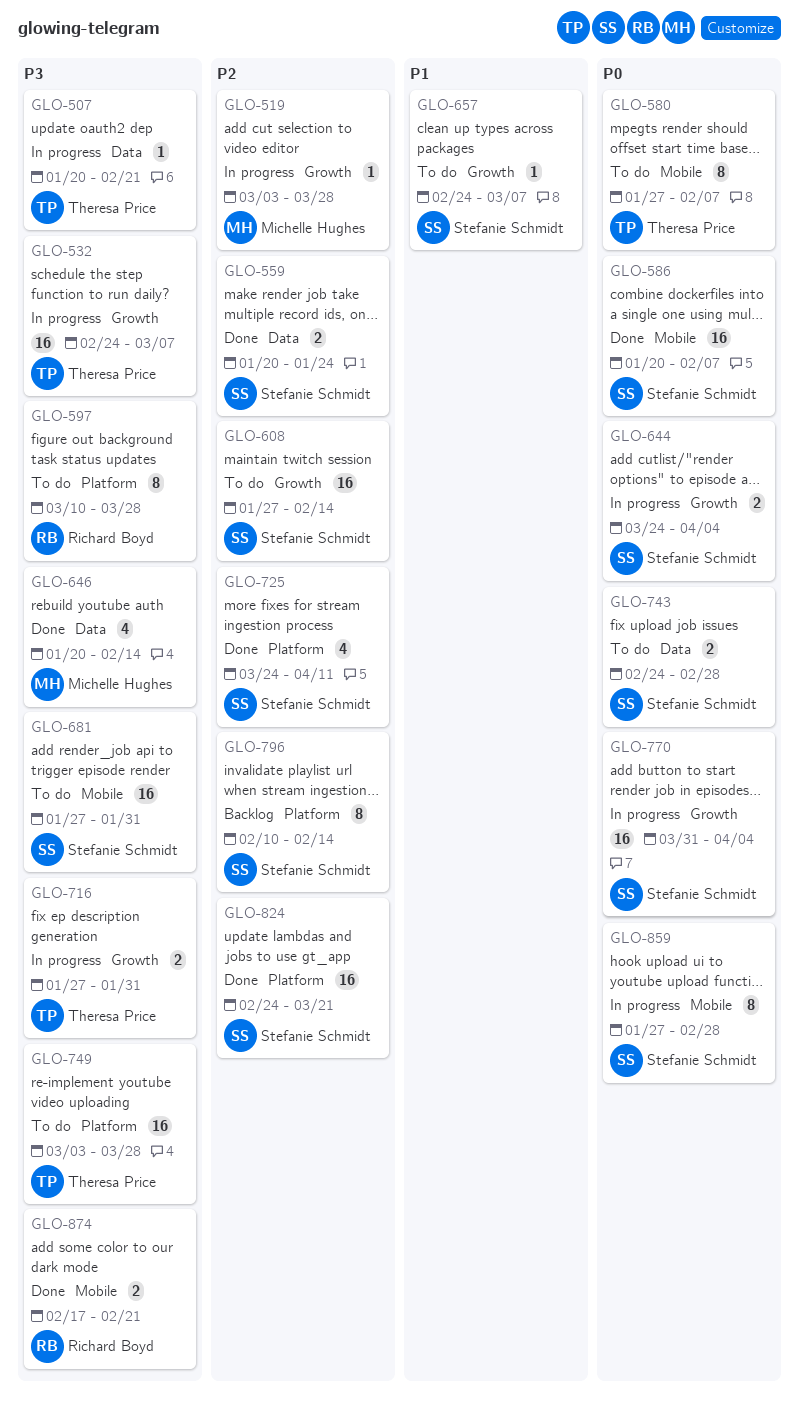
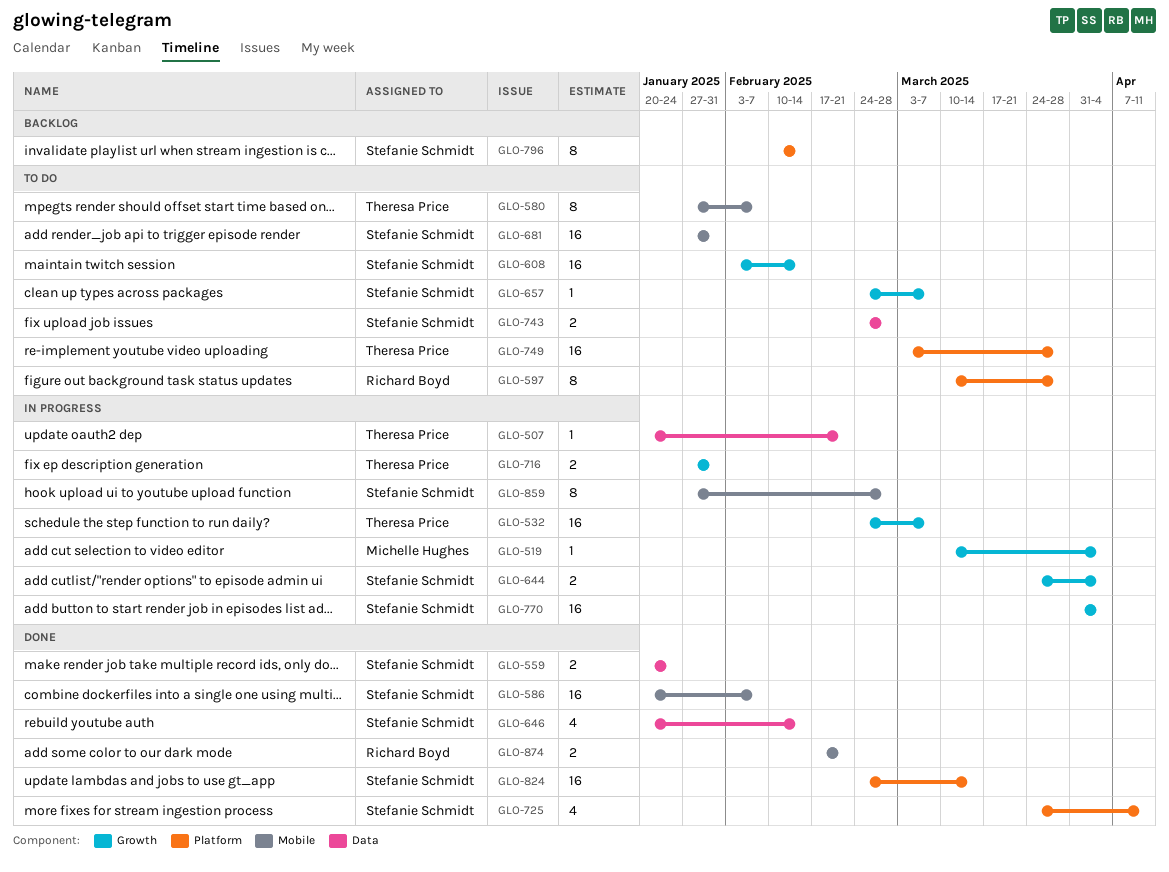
GLO-519, start: Mar 3 -> Mar 10
GLO-519, due: Mar 28 -> Apr 4
GLO-608, start: Jan 27 -> Feb 3
GLO-646, owner: Michelle Hughes -> Stefanie Schmidt
GLO-824, due: Mar 21 -> Mar 14

